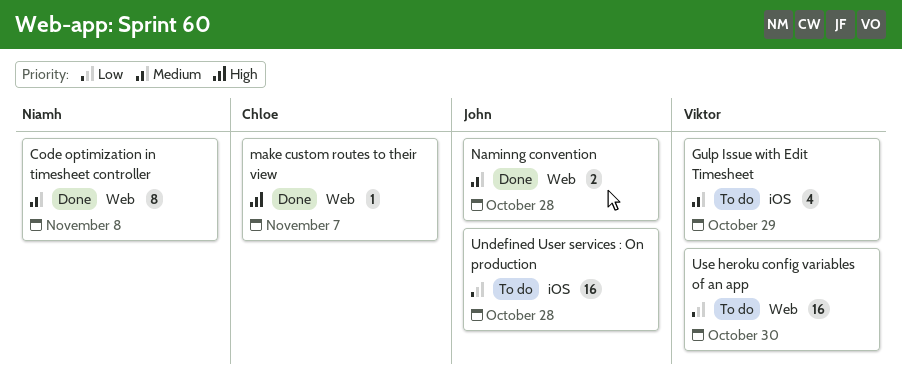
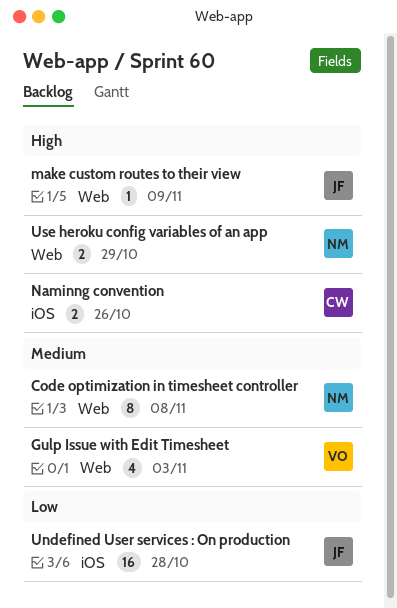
Gulp Issue with Edit Timesheet, label: iOS -> Web
Gulp Issue with Edit Timesheet, due: Oct 29 -> Nov 3
make custom routes to their view, owner: Chloe -> John
make custom routes to their view, due: Nov 7 -> Nov 9
Naminng convention, owner: John -> Chloe
Naminng convention, priority: Medium -> High
Naminng convention, label: Web -> iOS
Naminng convention, due: Oct 28 -> Oct 26
Use heroku config variables of an app, owner: Viktor -> Niamh
Use heroku config variables of an app, priority: Low -> High
Use heroku config variables of an app, estimate: 16 -> 2
Use heroku config variables of an app, due: Oct 30 -> Oct 29

